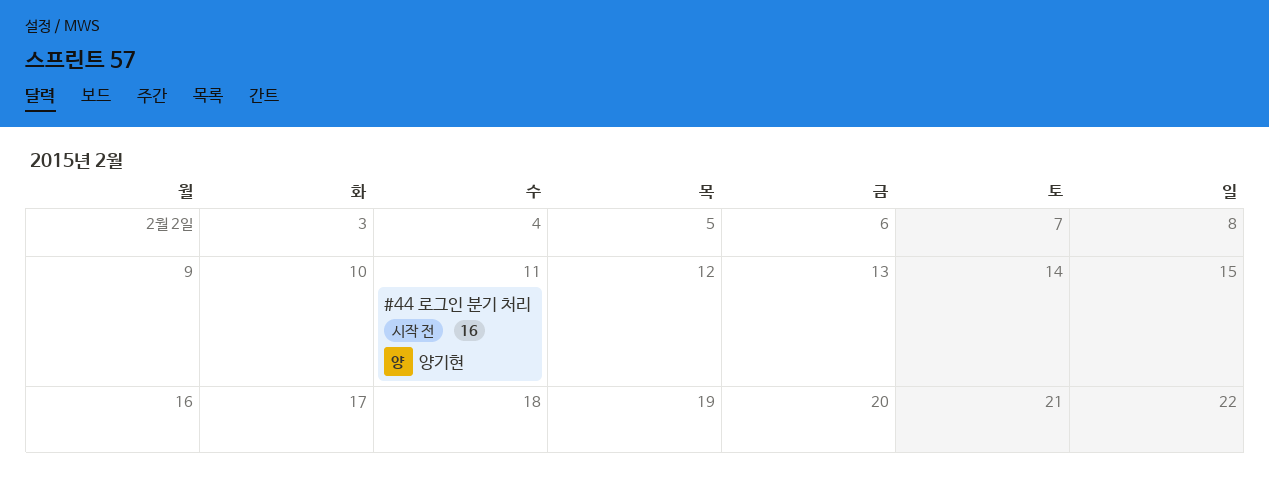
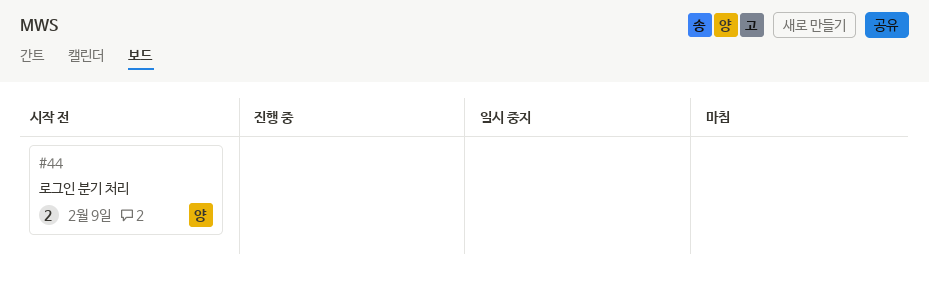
#44, estimate: 16 -> 2
#44, due: Feb 11 -> Feb 9

